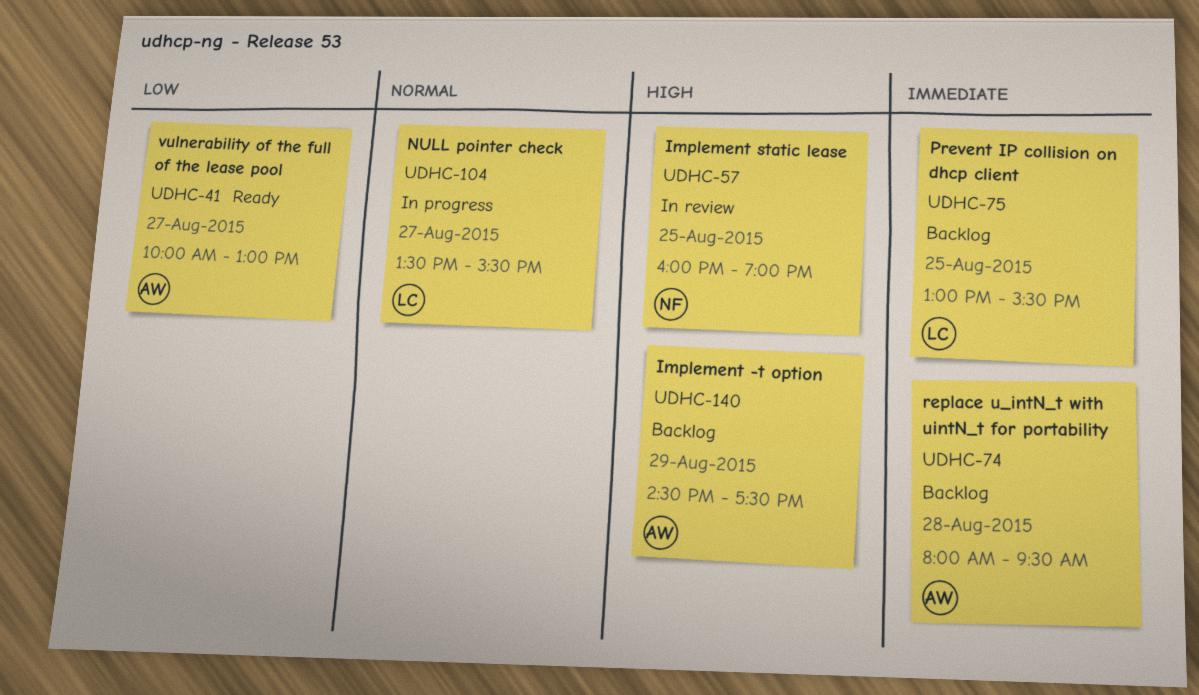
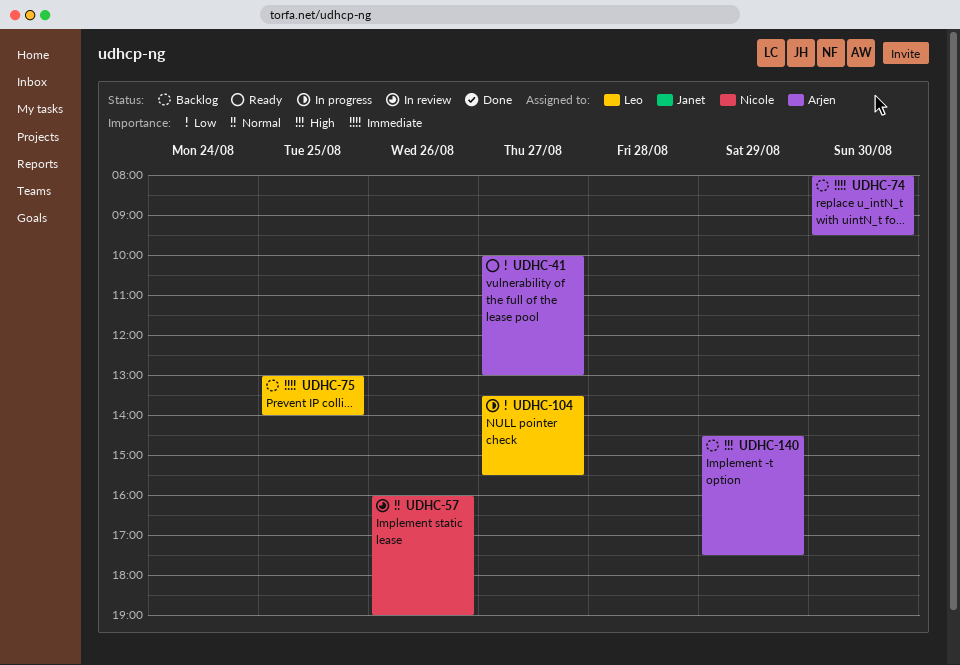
UDHC-57, priority: High -> Normal
UDHC-57, day: Aug 25 -> Aug 26
UDHC-74, day: Aug 28 -> Aug 30
UDHC-75, ends: 15:30 -> 14:00
UDHC-104, priority: Normal -> Low

